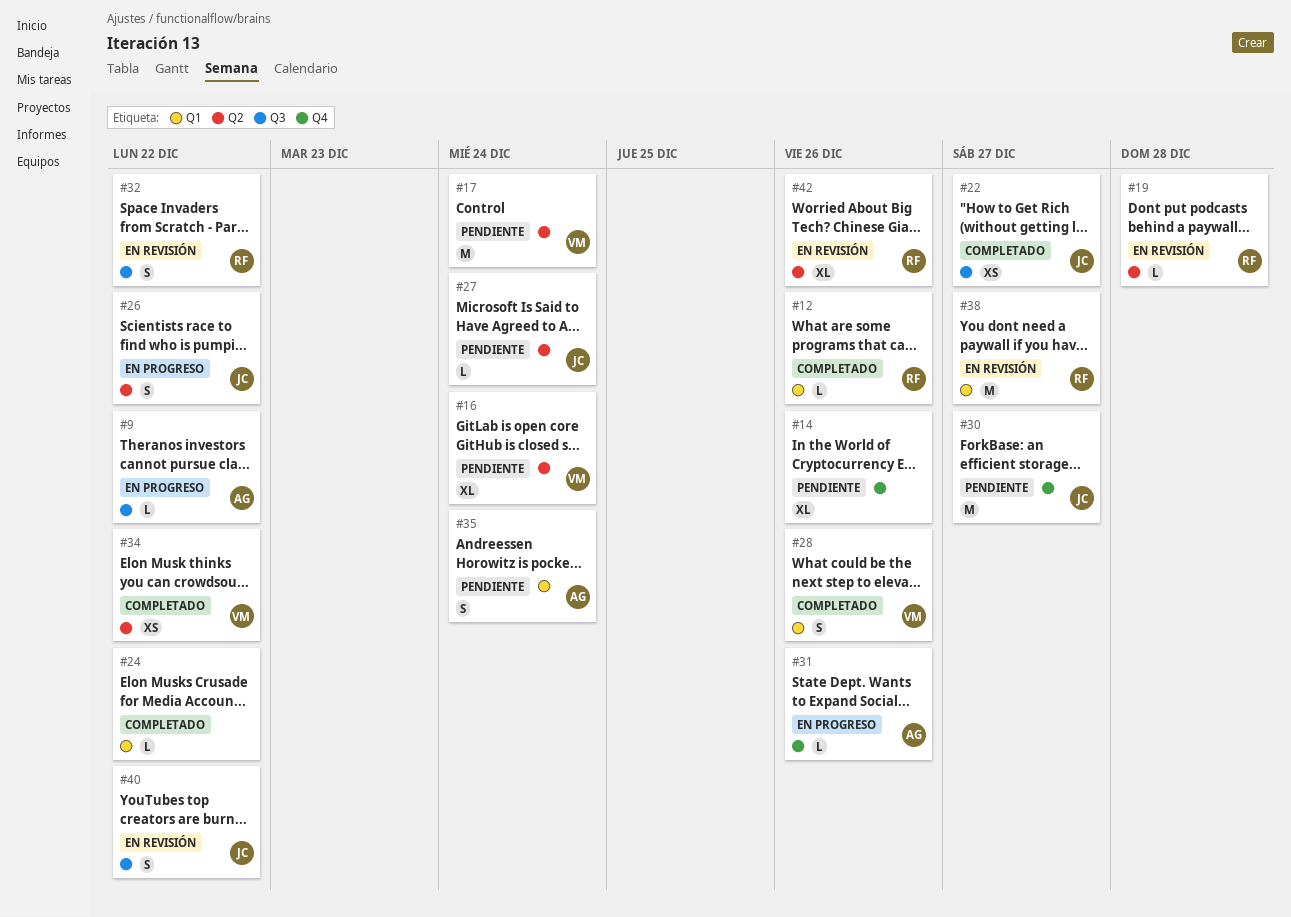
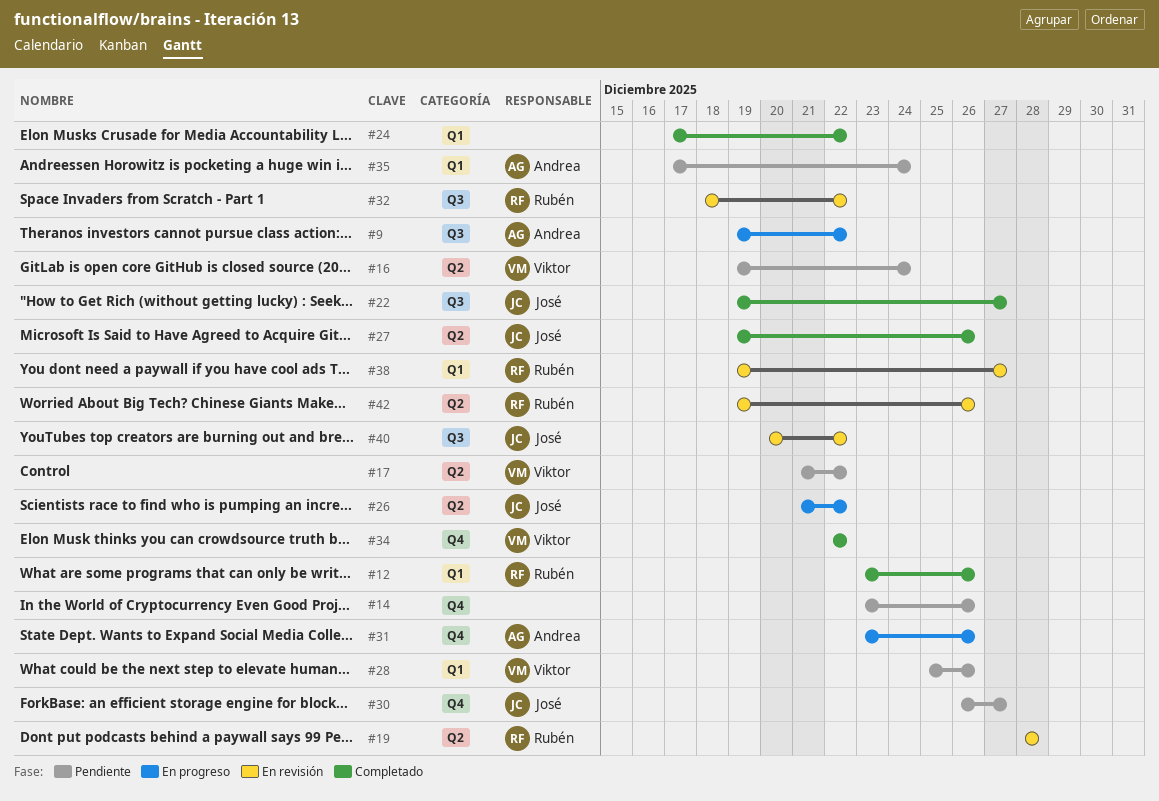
#17, due: Dec 24 -> Dec 22
#27, status: Pendiente -> Completado
#27, due: Dec 24 -> Dec 26
#28, status: Completado -> Pendiente
#34, label: Q2 -> Q4

